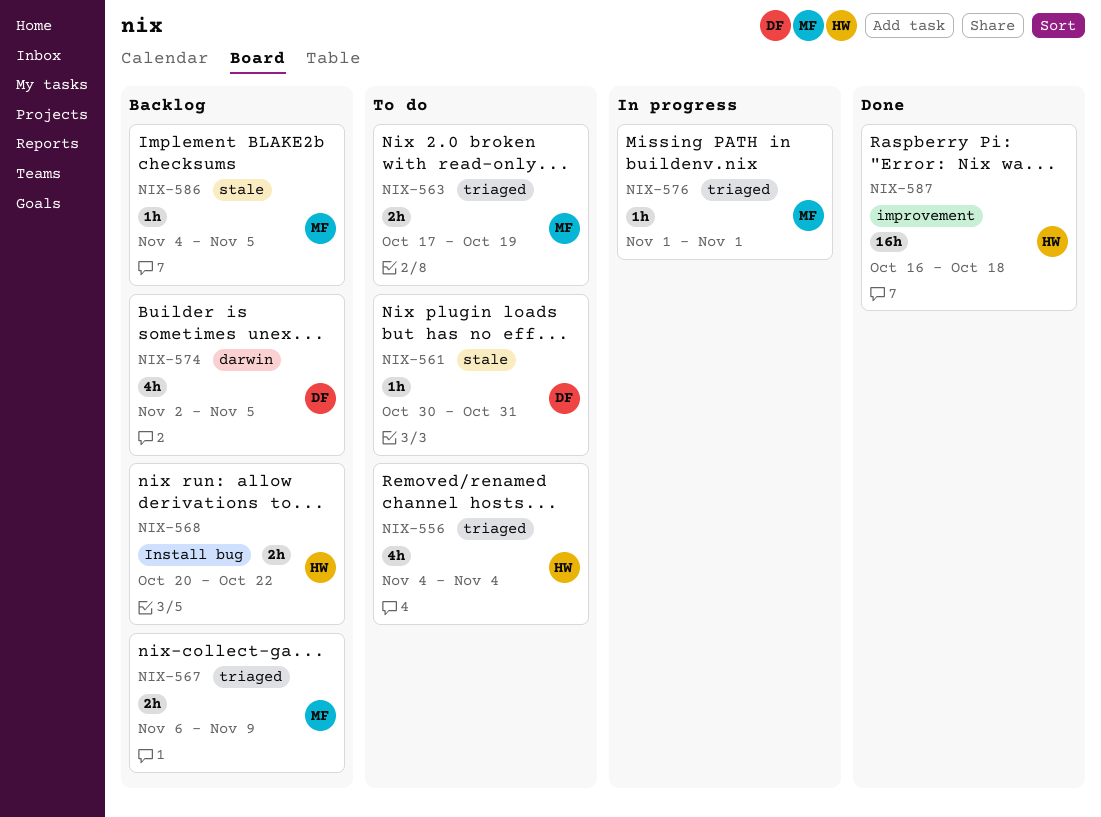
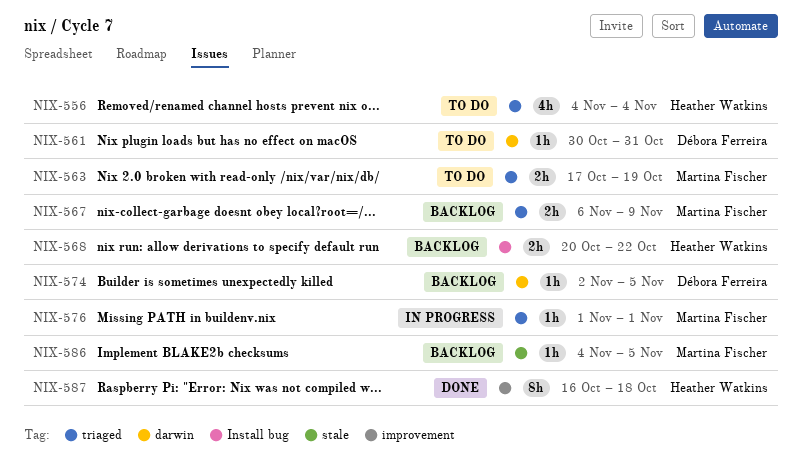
NIX-561, label: stale -> darwin
NIX-574, estimate: 4h -> 1h
NIX-587, estimate: 16h -> 8h

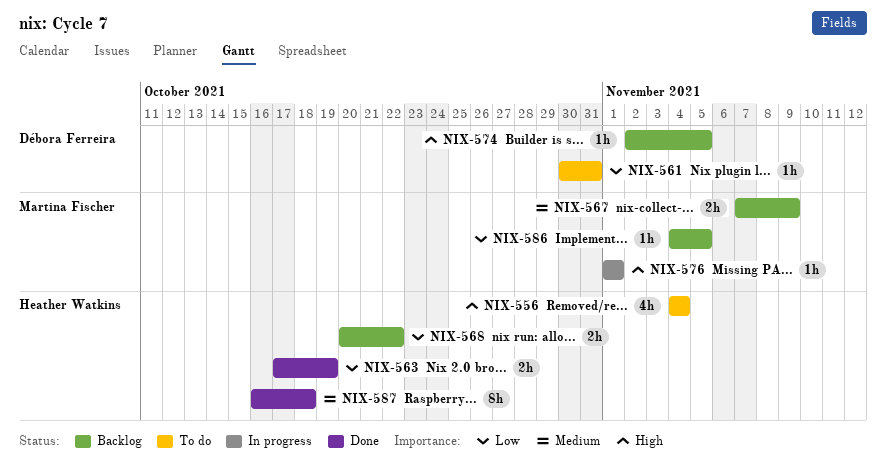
NIX-563, status: To do -> Done
NIX-563, owner: Martina Fischer -> Heather Watkins
NIX-567, start: Nov 6 -> Nov 7

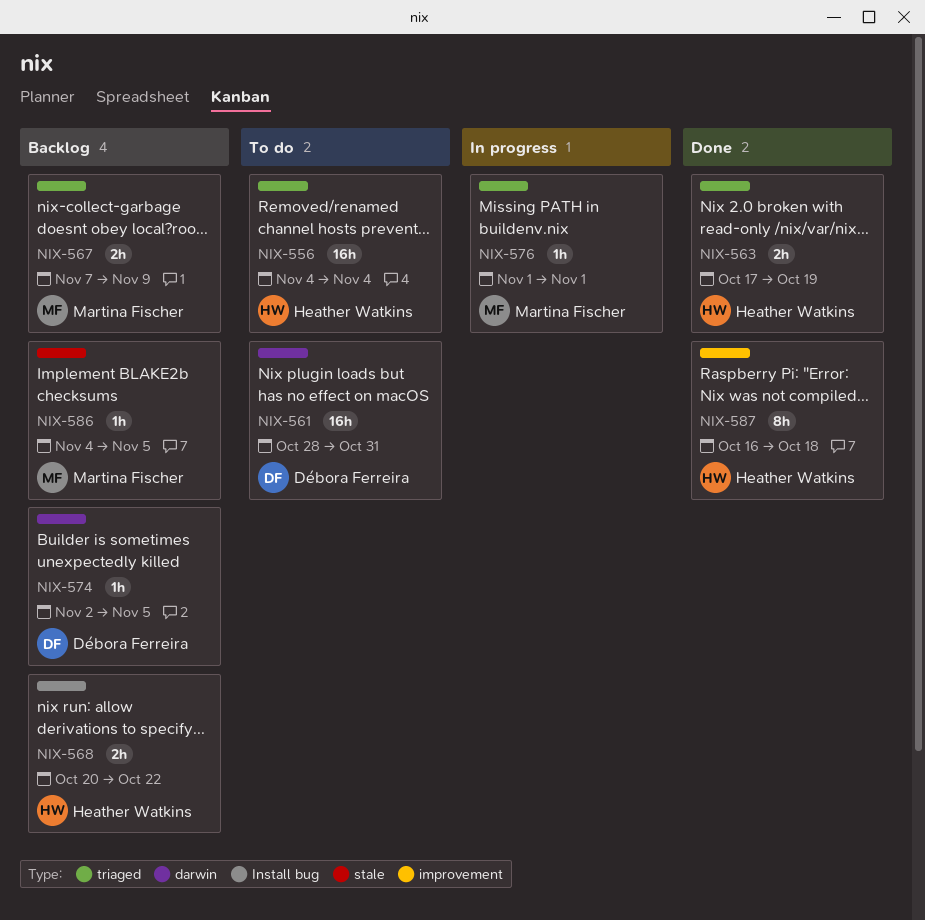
NIX-556, estimate: 4h -> 16h
NIX-561, estimate: 1h -> 16h
NIX-561, start: Oct 30 -> Oct 28

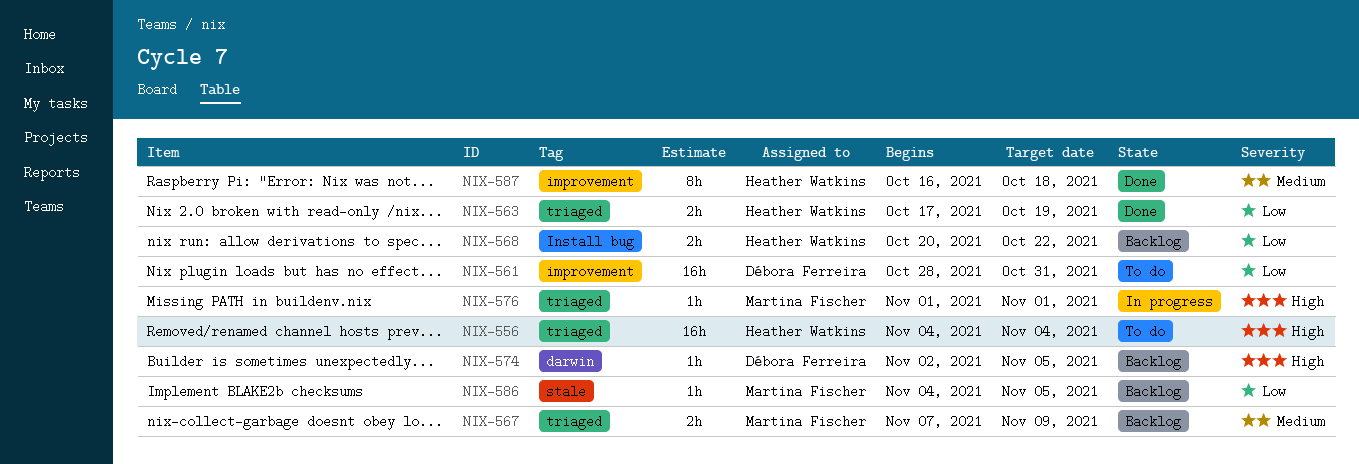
NIX-561, label: darwin -> improvement

